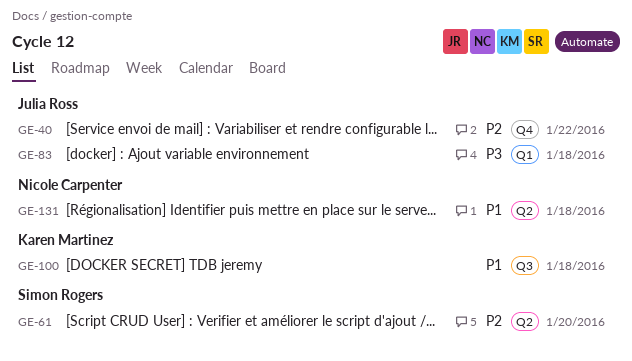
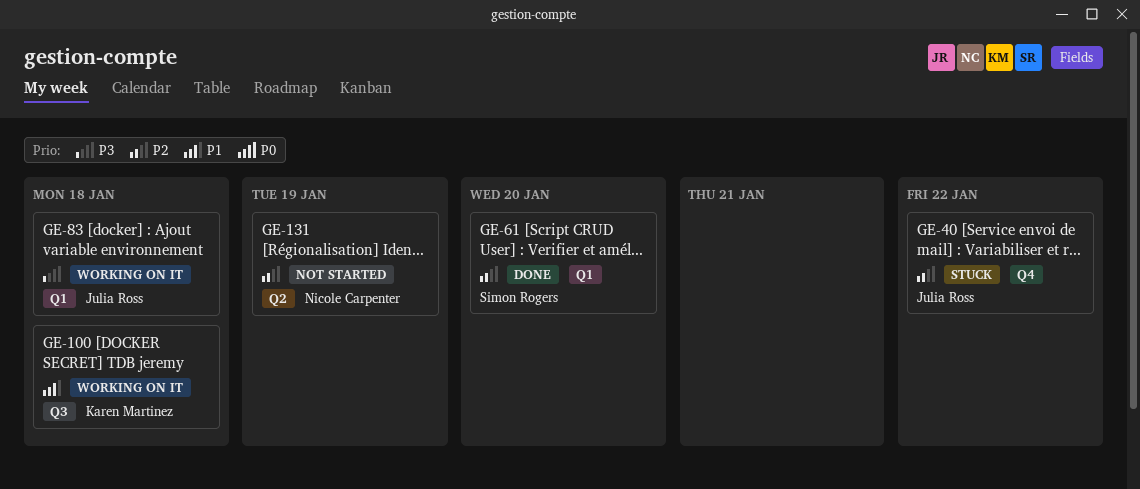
GE-61, label: Q2 -> Q1
GE-131, priority: P1 -> P2
GE-131, due: Jan 18 -> Jan 19

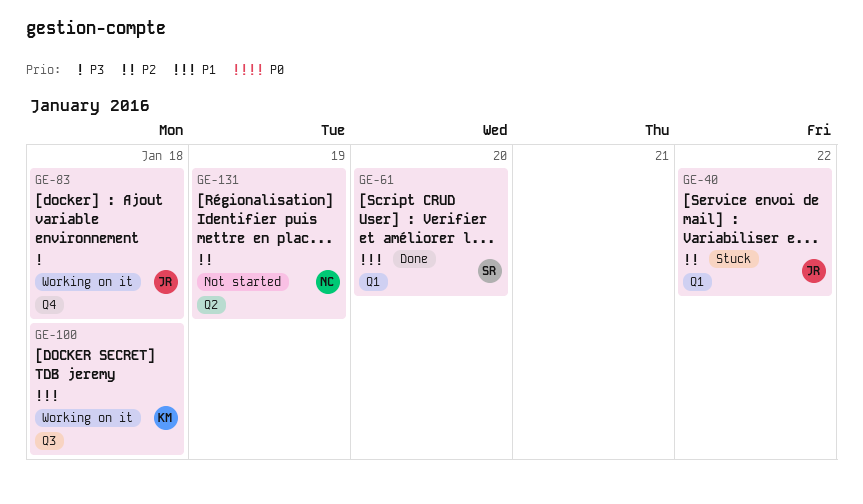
GE-40, label: Q4 -> Q1
GE-61, priority: P2 -> P1
GE-83, label: Q1 -> Q4

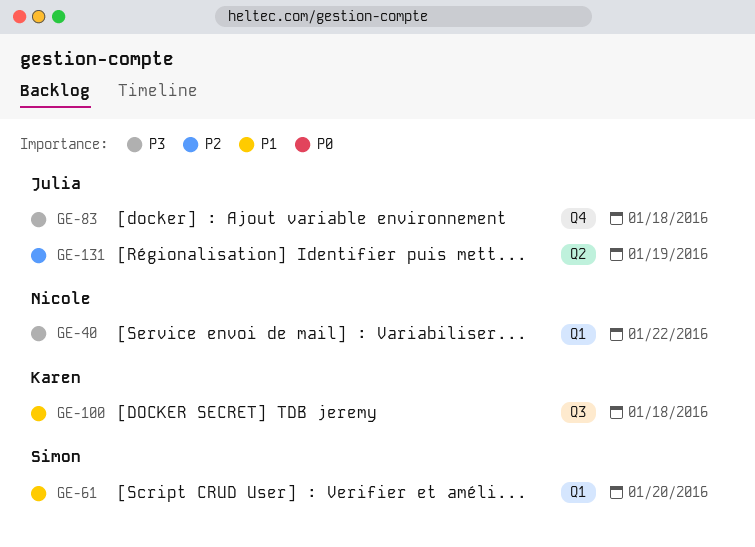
GE-40, owner: Julia -> Nicole
GE-40, priority: P2 -> P3
GE-131, owner: Nicole -> Julia

